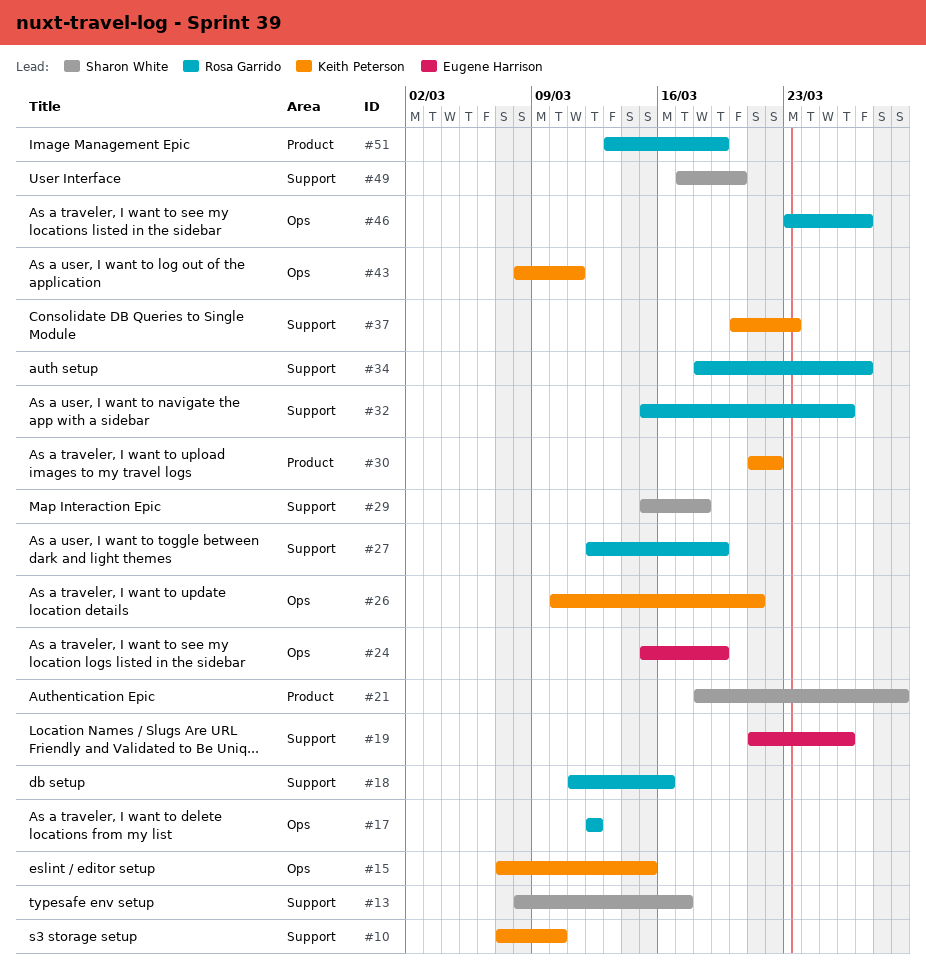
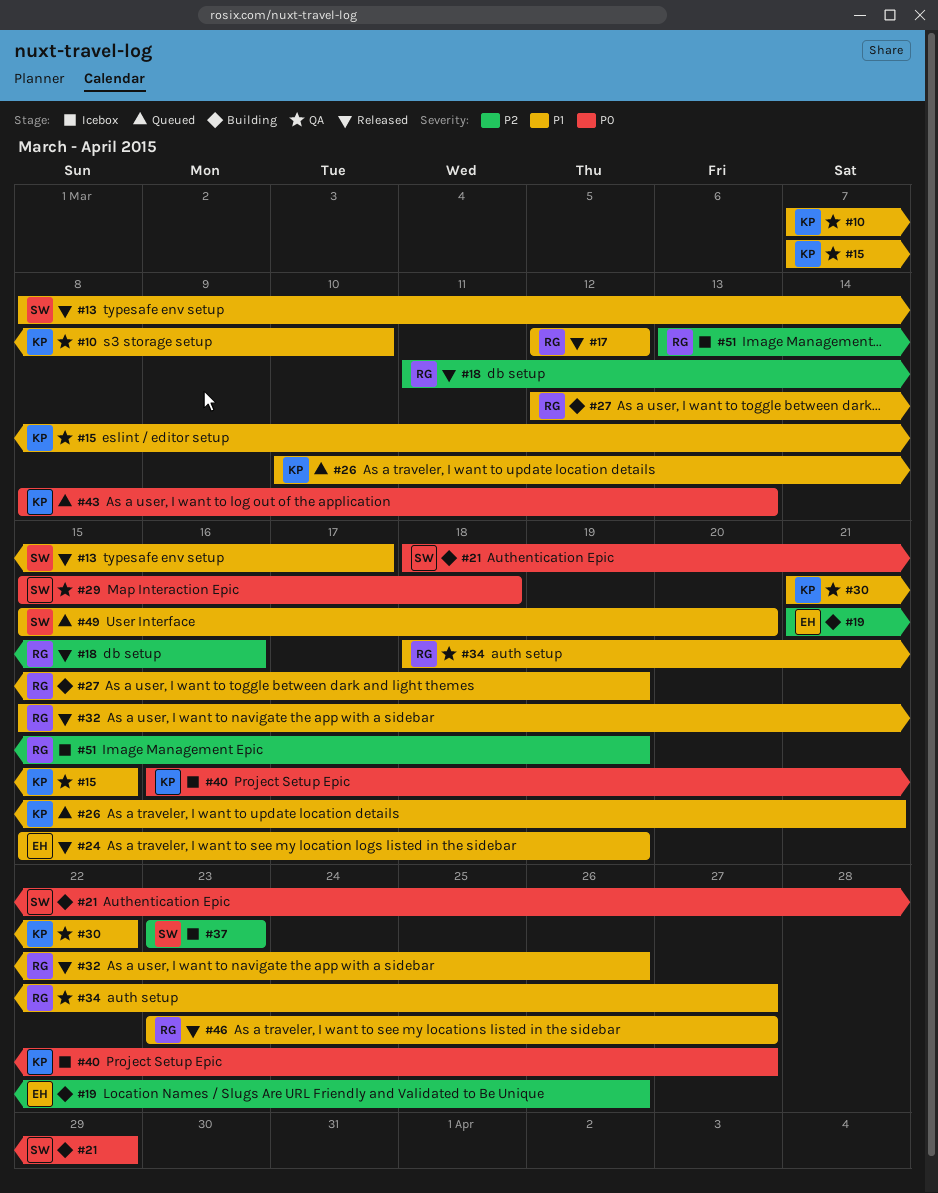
#37, owner: Keith Peterson -> Sharon White
#37, start: Mar 20 -> Mar 23
#40: none -> present
#43, due: Mar 11 -> Mar 13
#49, start: Mar 17 -> Mar 15

